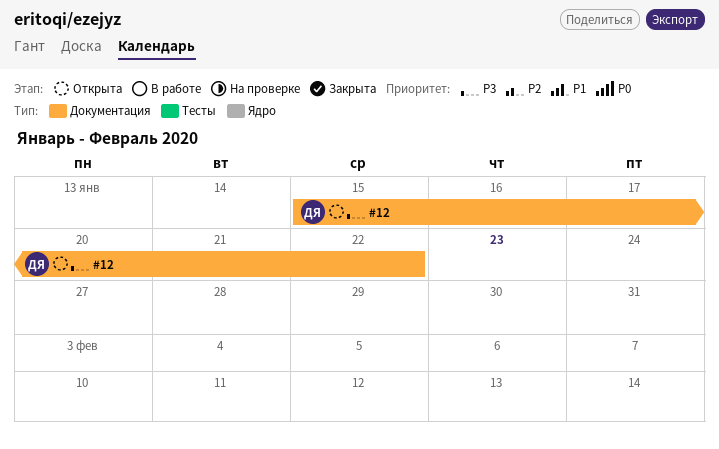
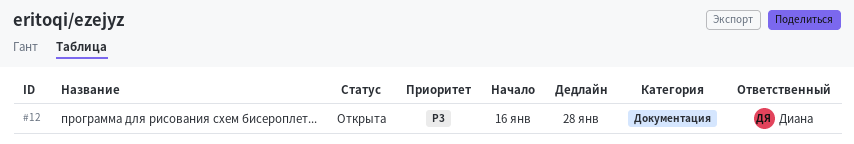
#12, start: Jan 15 -> Jan 16
#12, due: Jan 22 -> Jan 28

